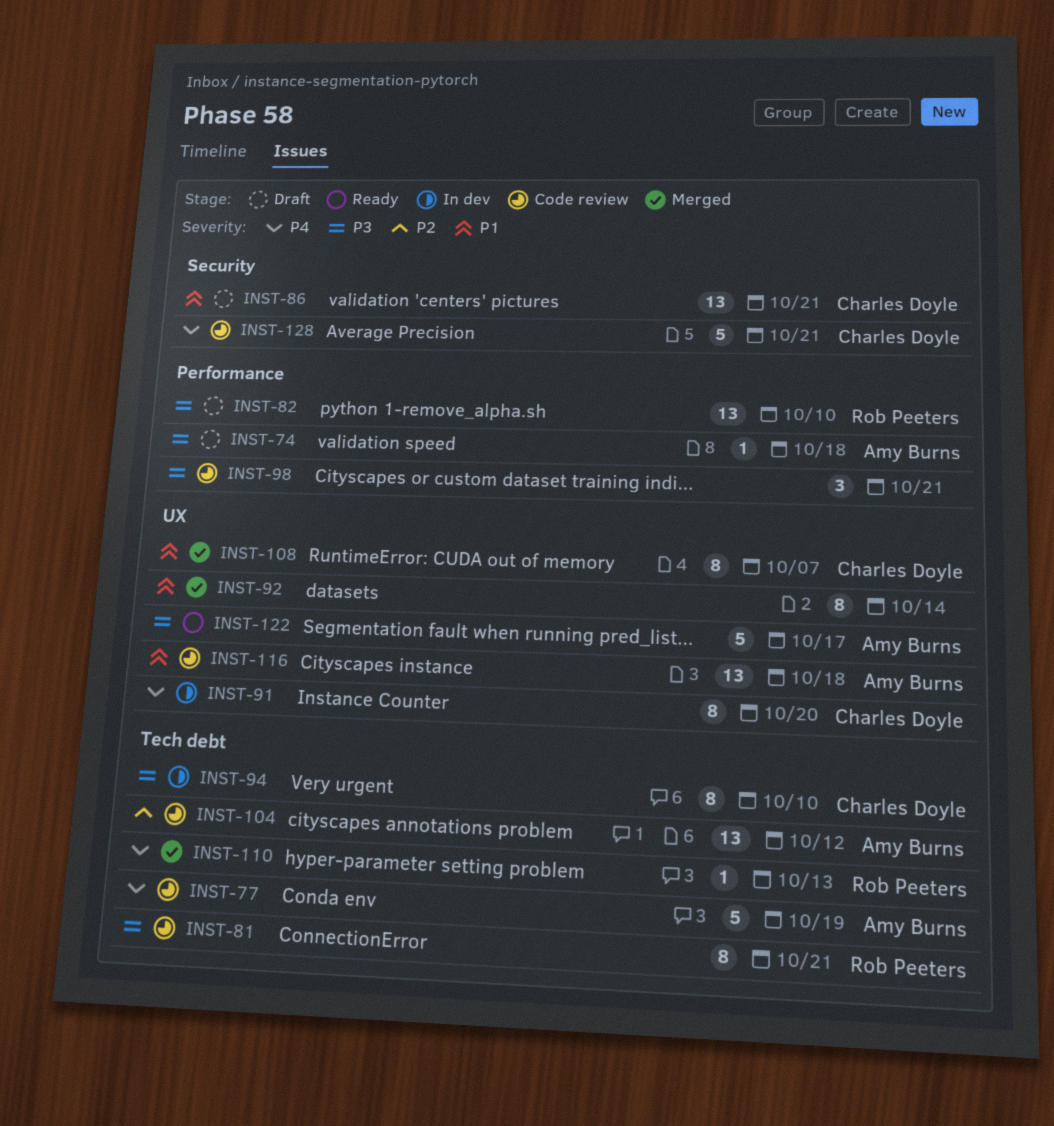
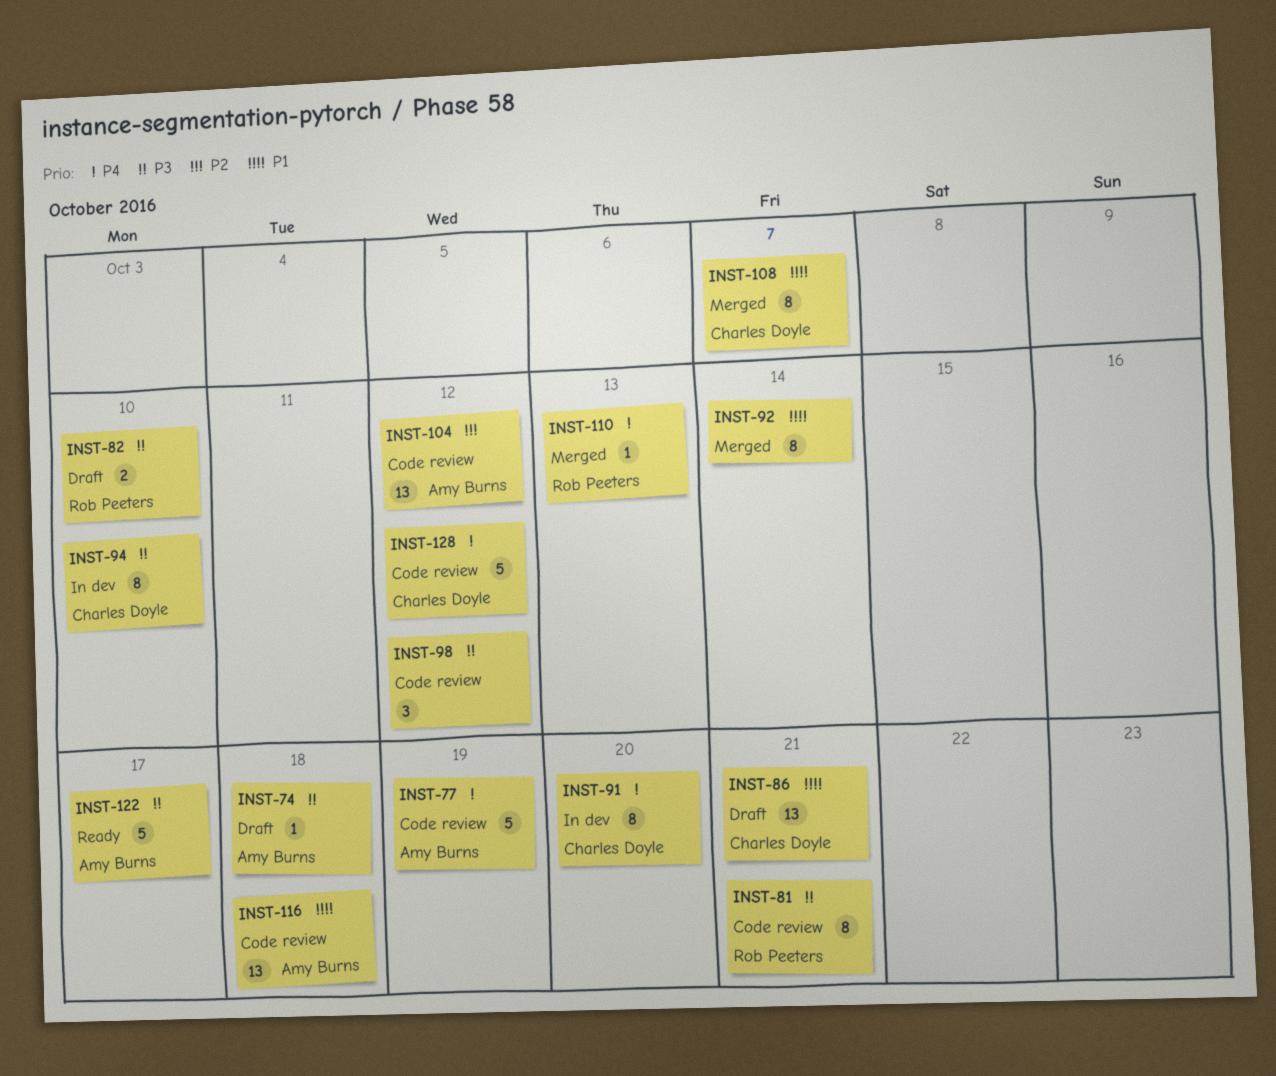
INST-82, estimate: 13 -> 2
INST-98, due: Oct 21 -> Oct 12
INST-128, due: Oct 21 -> Oct 12

